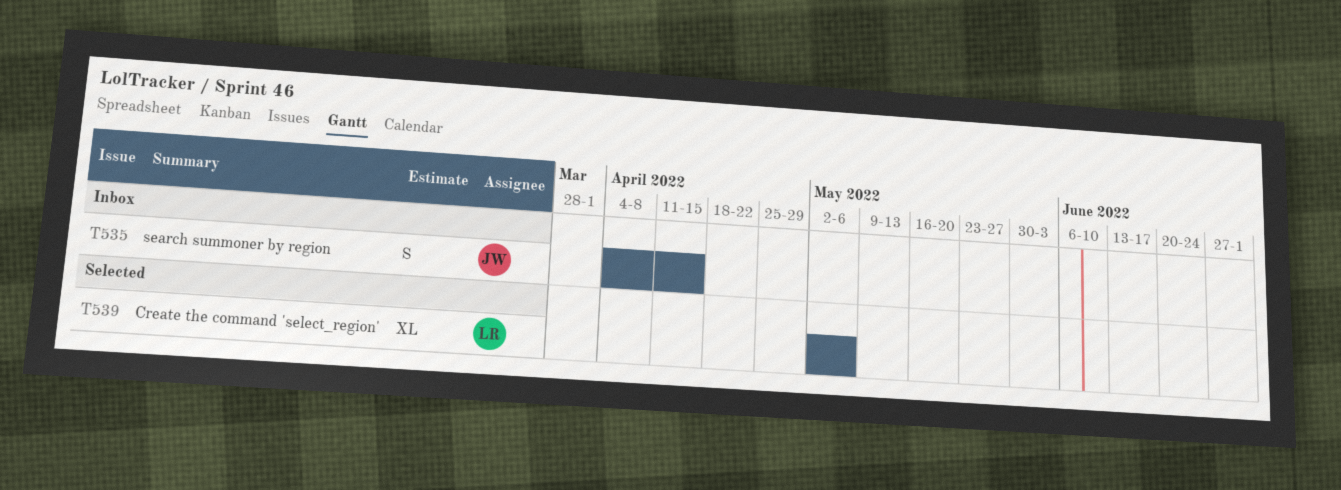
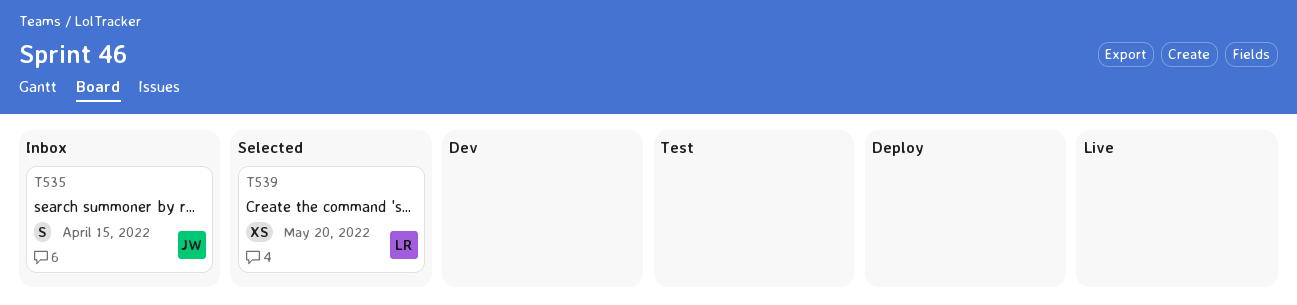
T539, estimate: XL -> XS
T539, due: May 6 -> May 20

